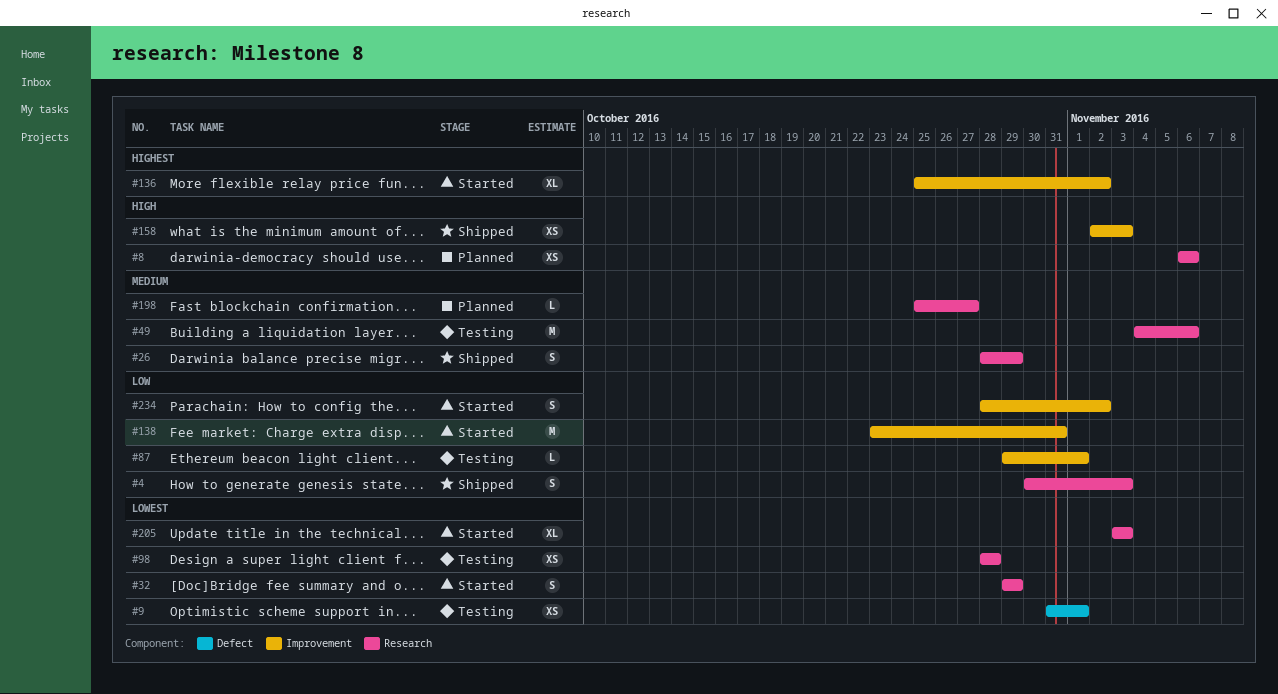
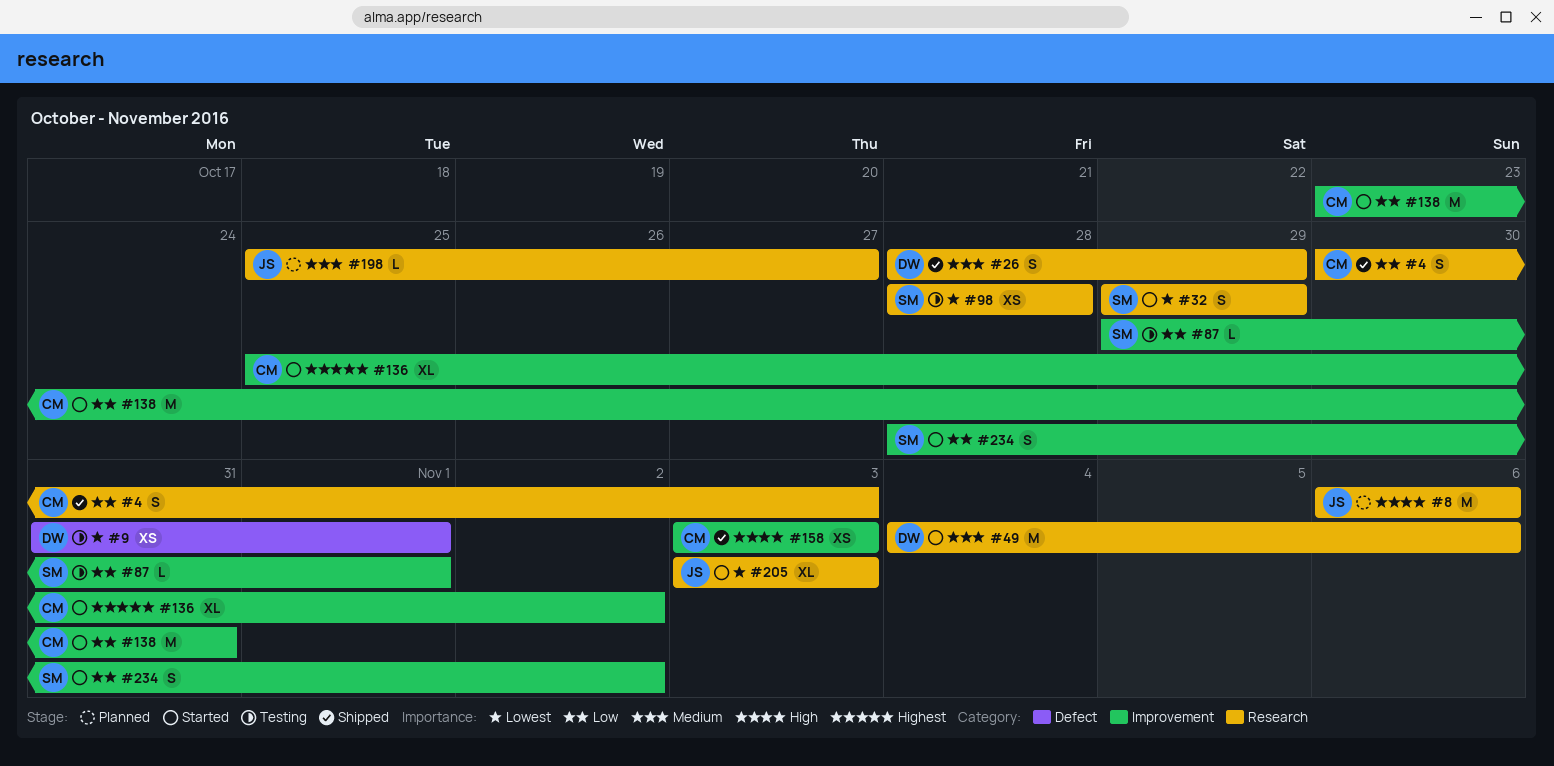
#8, estimate: XS -> M
#49, status: Testing -> Started
#158, start: Nov 2 -> Nov 3

